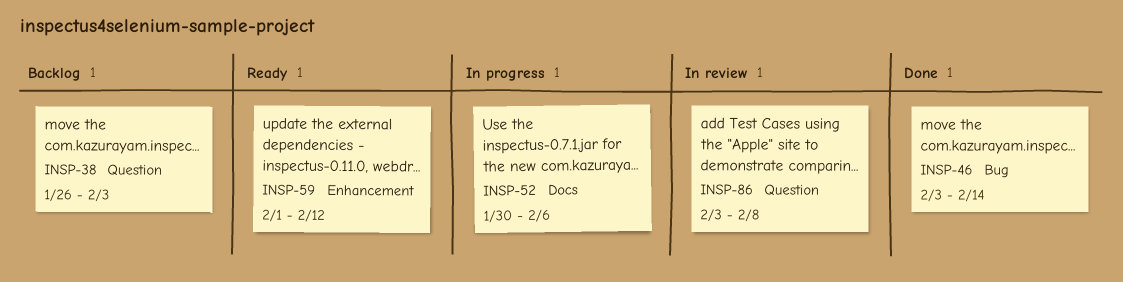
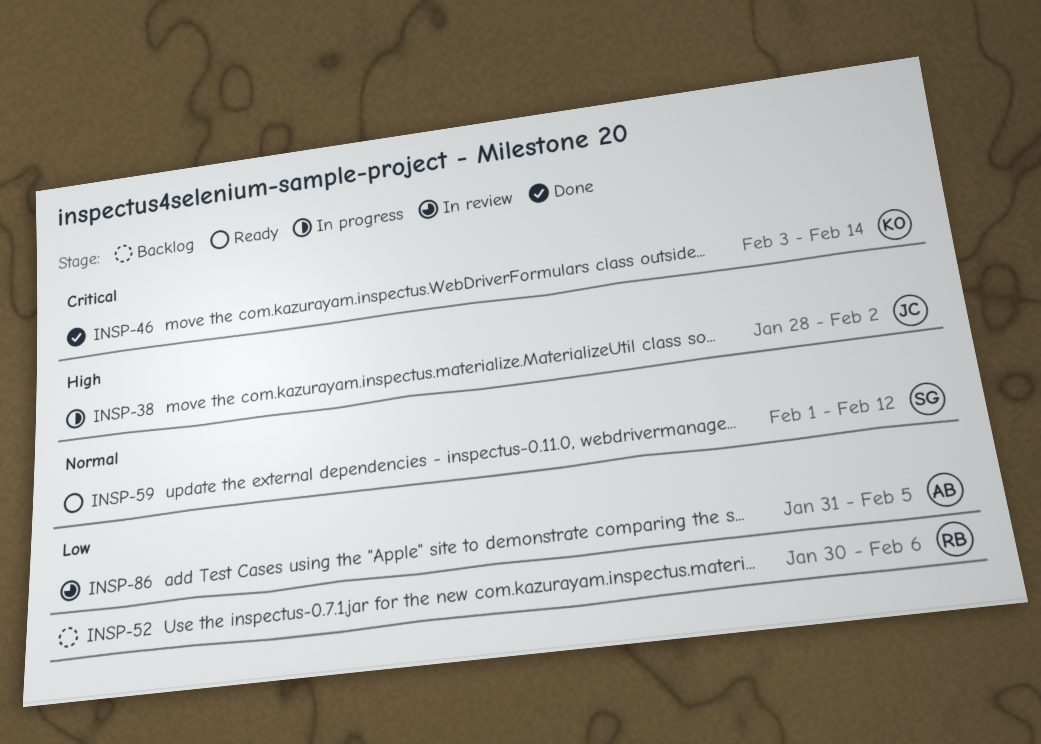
INSP-38, status: Backlog -> In progress
INSP-38, start: Jan 26 -> Jan 28
INSP-38, due: Feb 3 -> Feb 2
INSP-52, status: In progress -> Backlog
INSP-86, start: Feb 3 -> Jan 31
INSP-86, due: Feb 8 -> Feb 5

